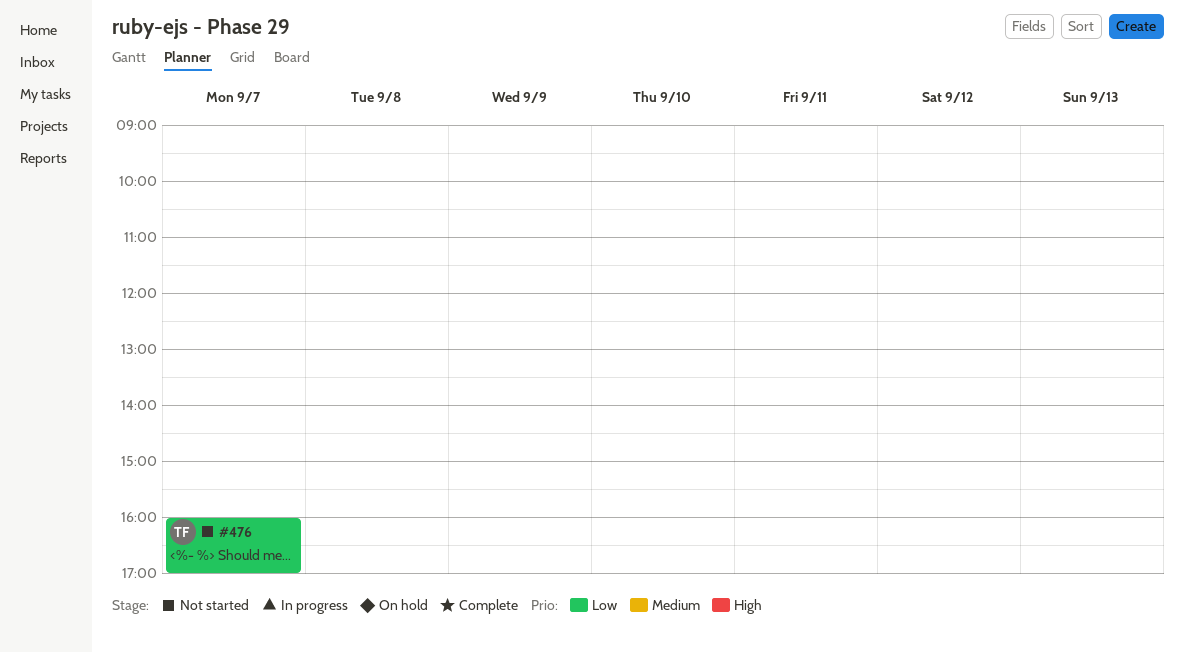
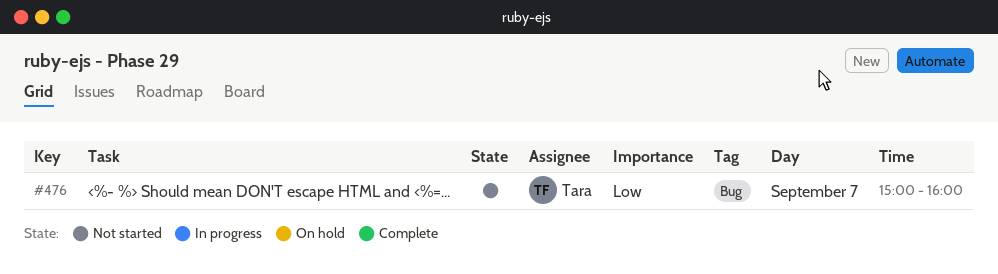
#476, begins: 16:00 -> 15:00
#476, ends: 17:00 -> 16:00

